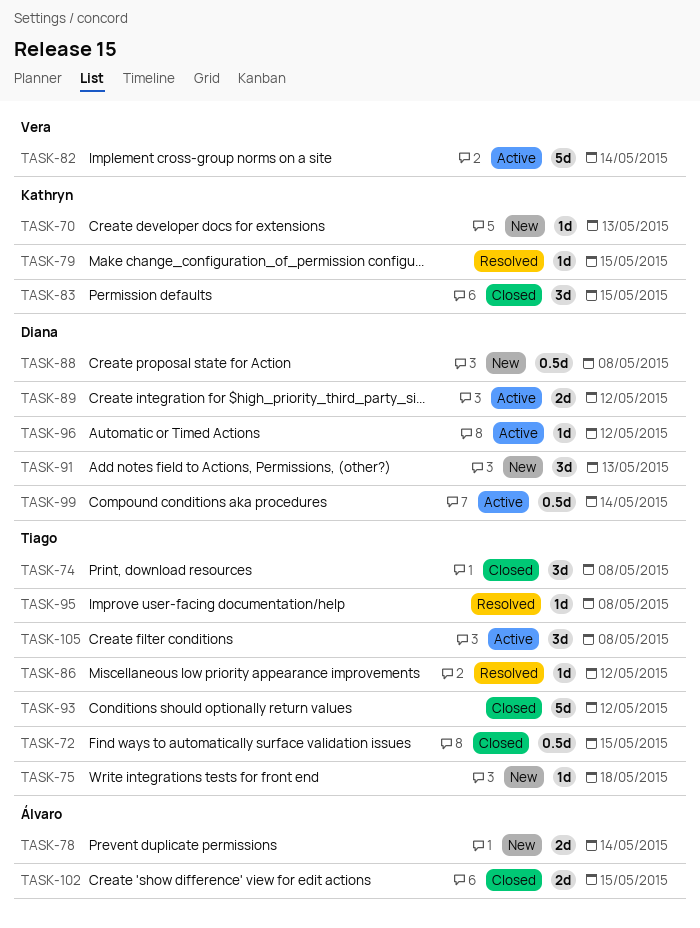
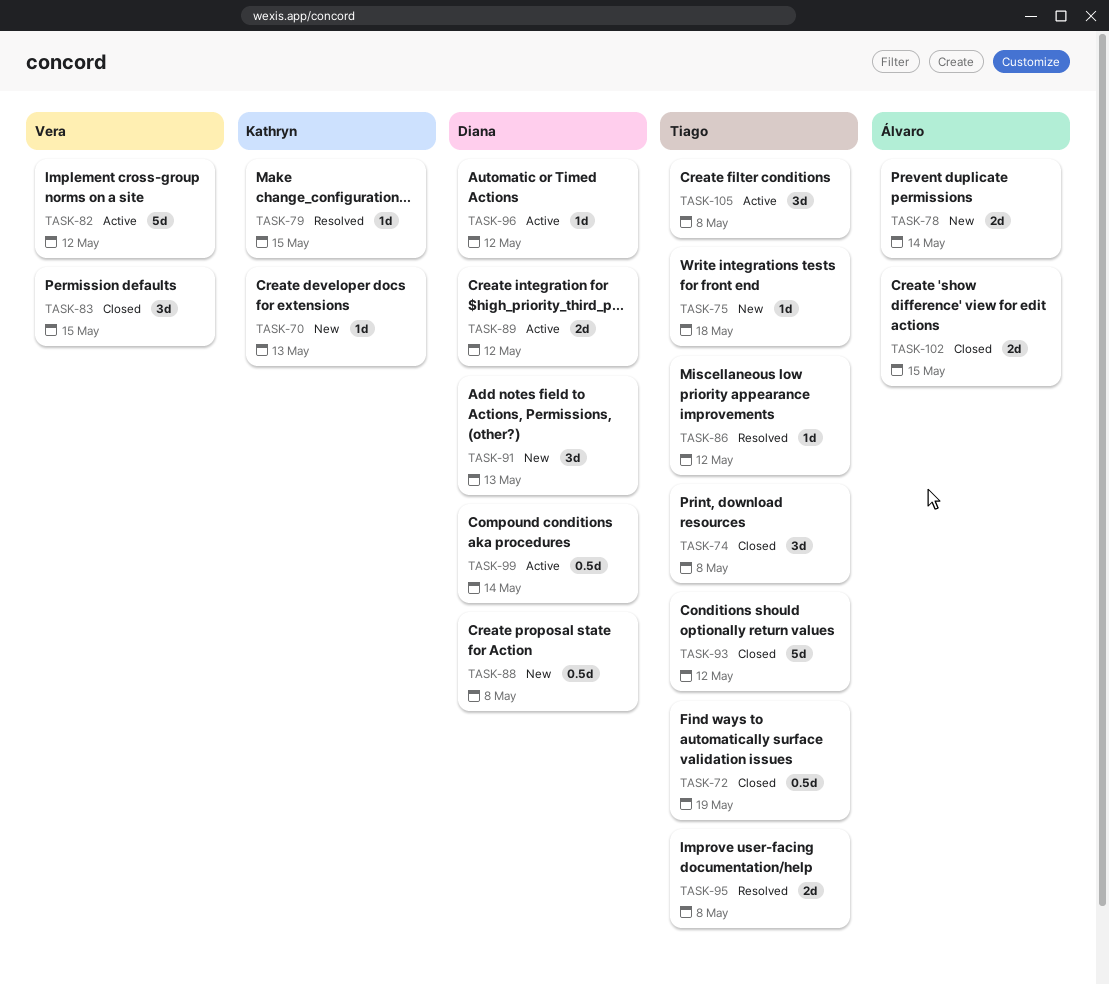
TASK-72, due: May 15 -> May 19
TASK-82, due: May 14 -> May 12
TASK-83, owner: Kathryn -> Vera
TASK-95, estimate: 1d -> 2d

